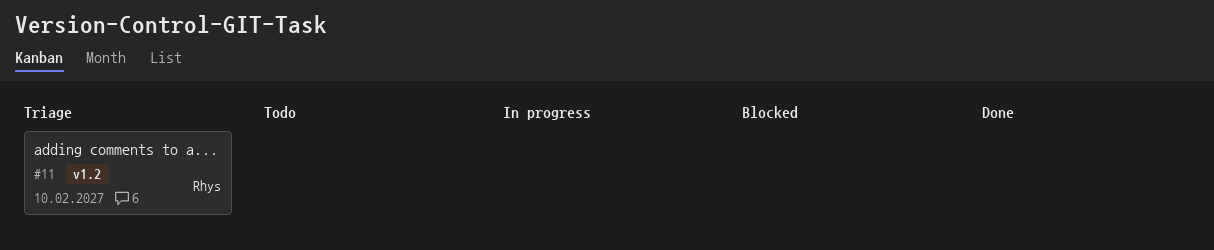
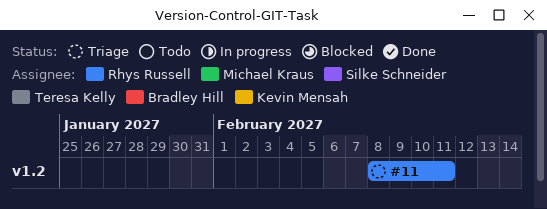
#11, due: Feb 10 -> Feb 11

